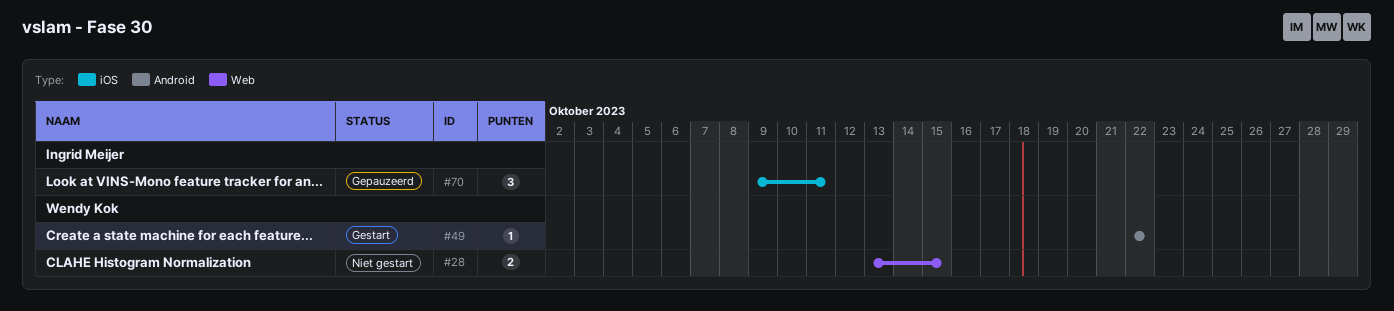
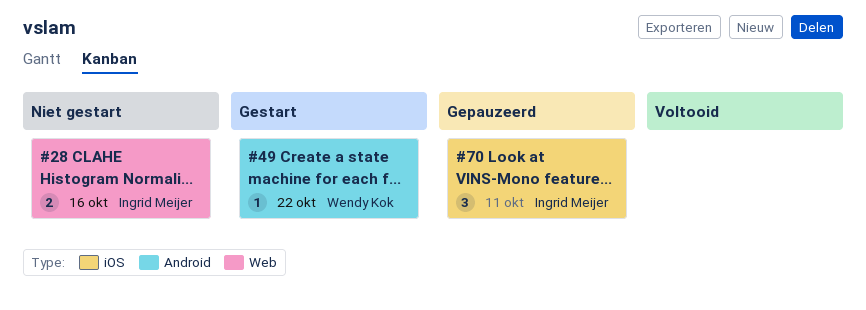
#28, owner: Wendy Kok -> Ingrid Meijer
#28, due: Oct 15 -> Oct 16

